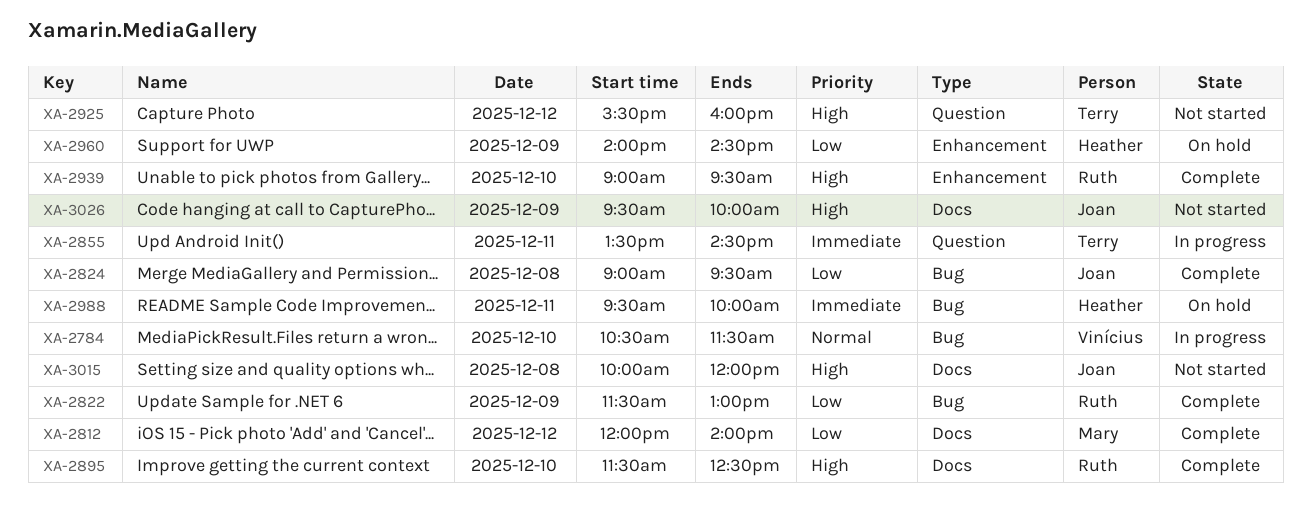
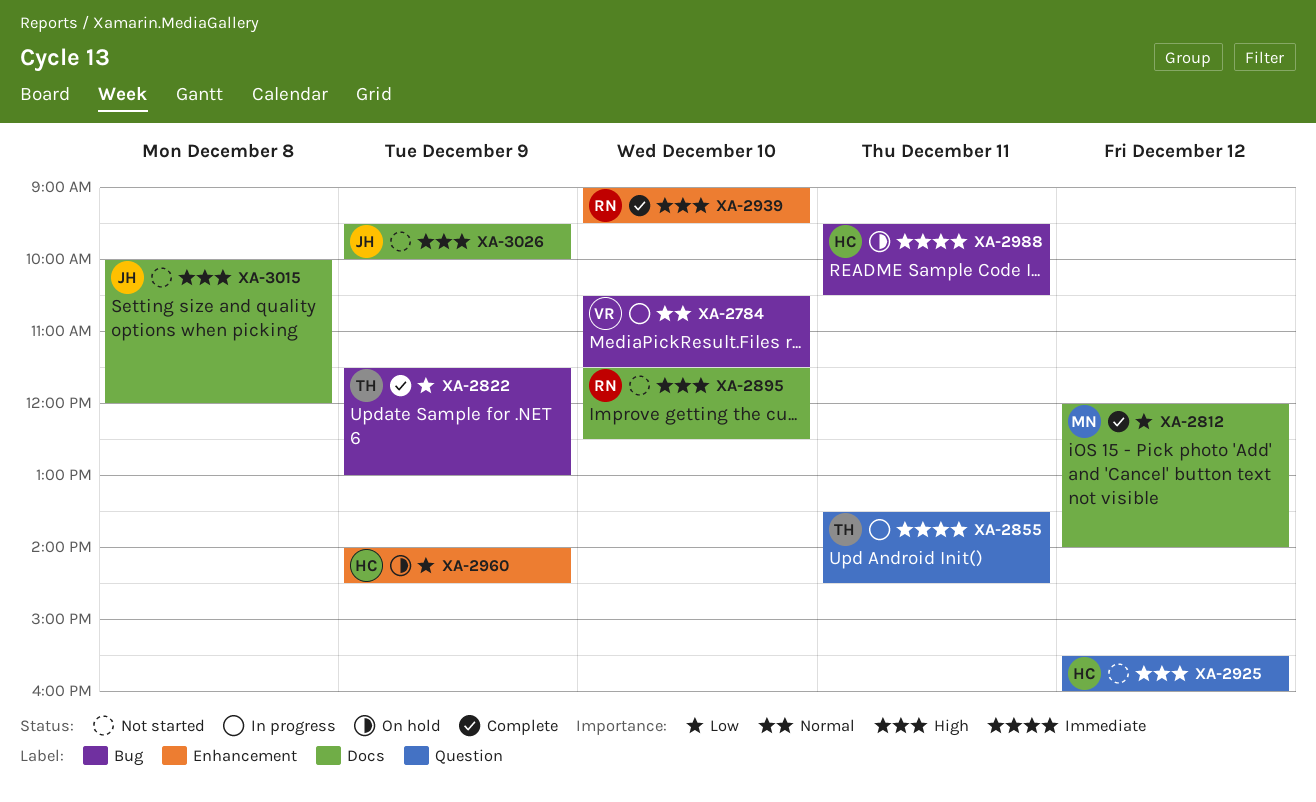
XA-2822, owner: Ruth -> Terry
XA-2824: present -> none
XA-2895, status: Complete -> Not started
XA-2925, owner: Terry -> Heather
XA-2988, ends: 10:00 -> 10:30

